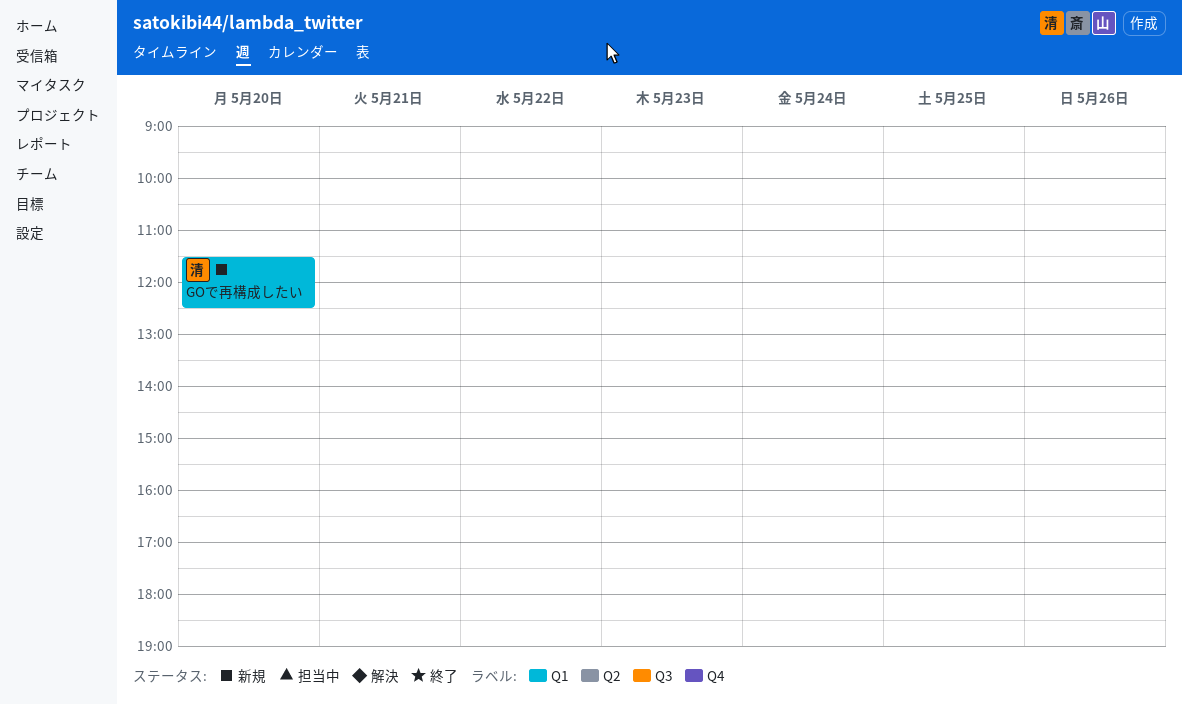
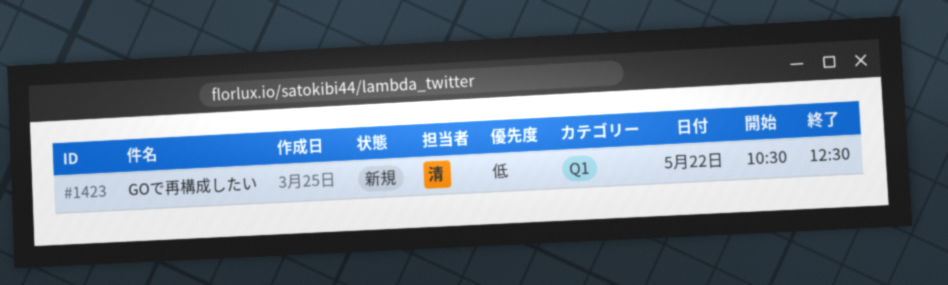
GOで再構成したい, day: May 20 -> May 22
GOで再構成したい, begins: 11:30 -> 10:30

